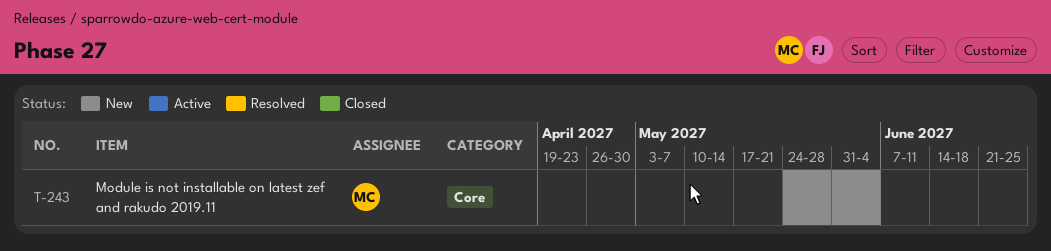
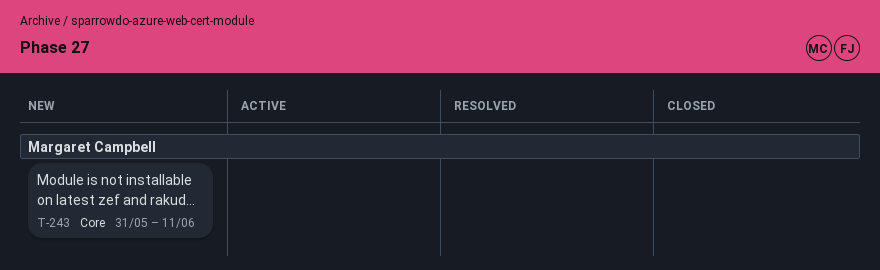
T-243, start: May 24 -> May 31
T-243, due: Jun 4 -> Jun 11

